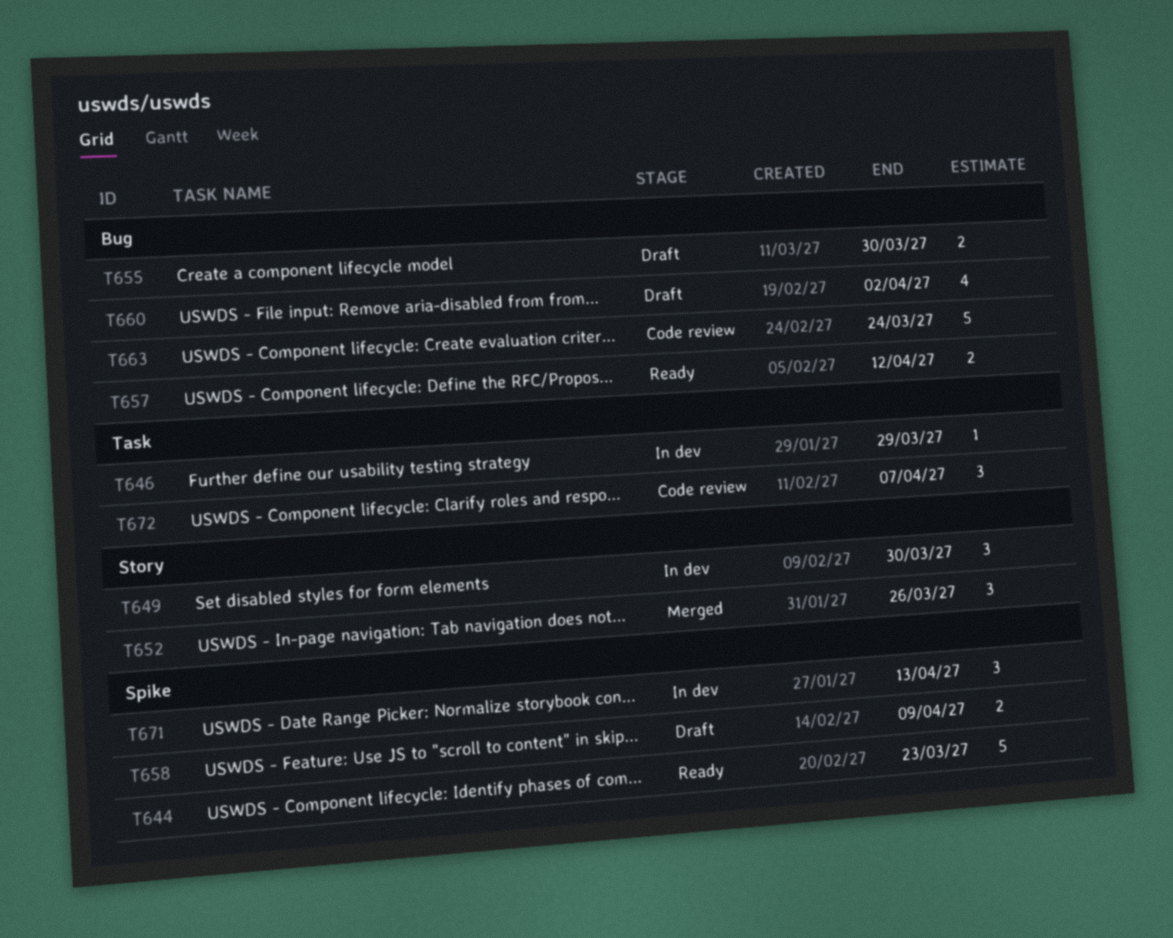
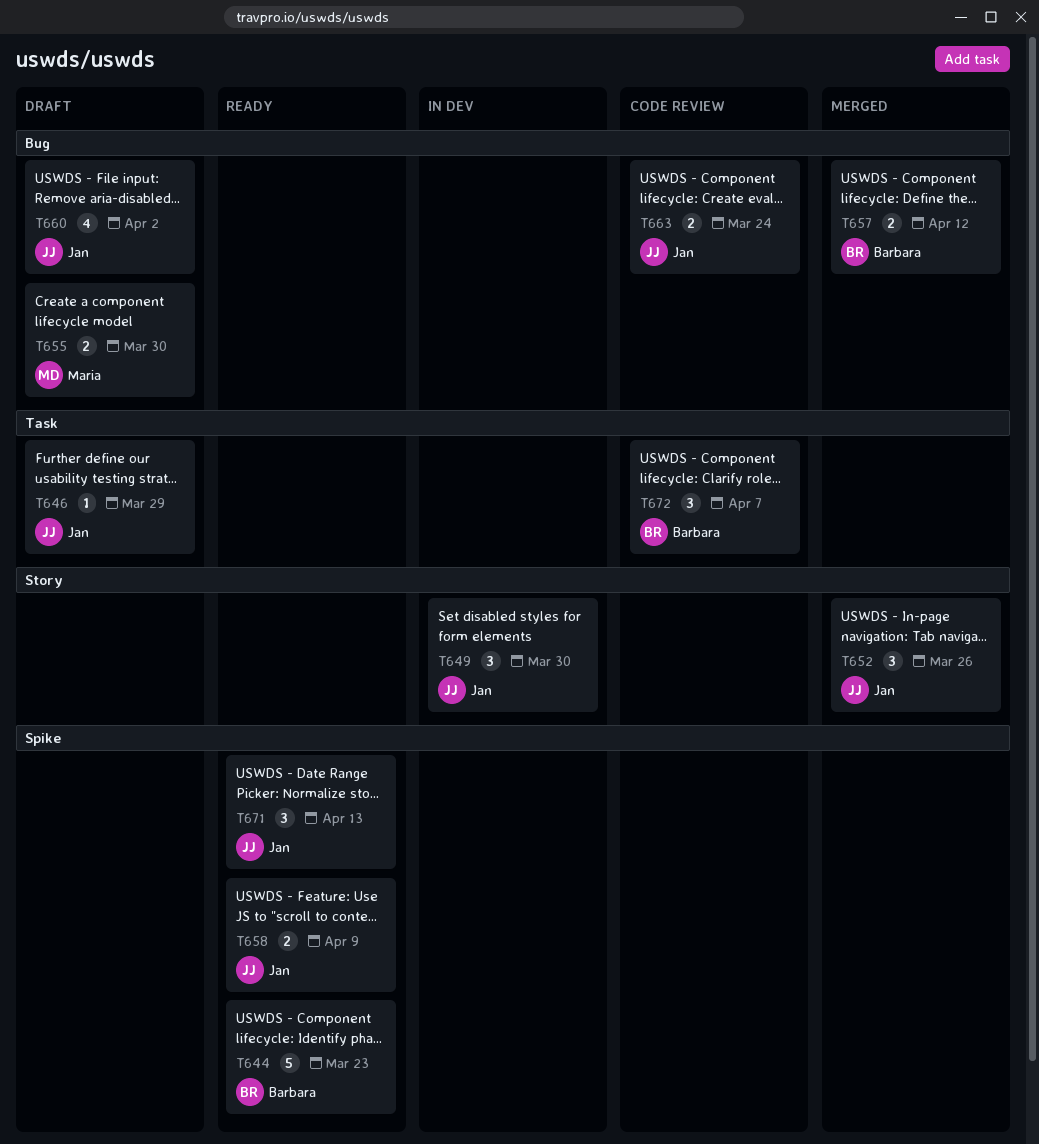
T646, status: In dev -> Draft
T657, status: Ready -> Merged
T658, status: Draft -> Ready
T663, estimate: 5 -> 2
T671, status: In dev -> Ready

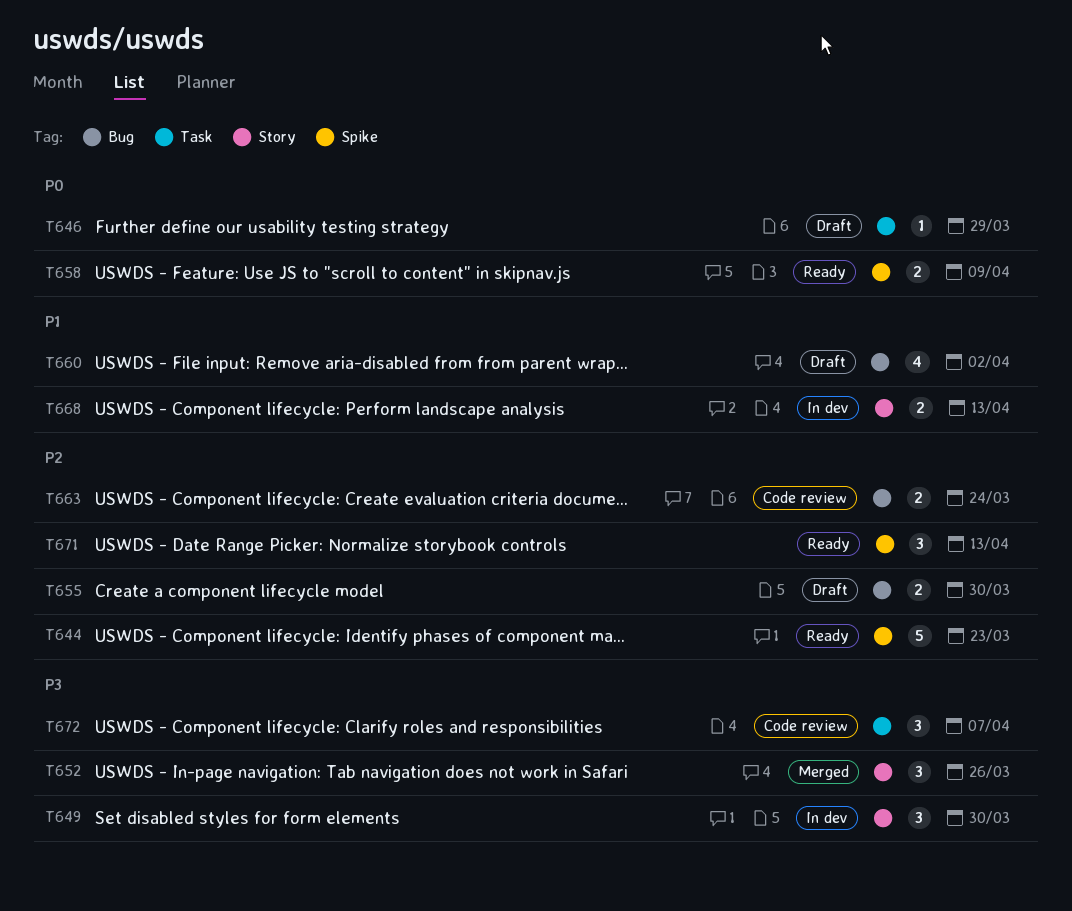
T657: present -> none
T668: none -> present

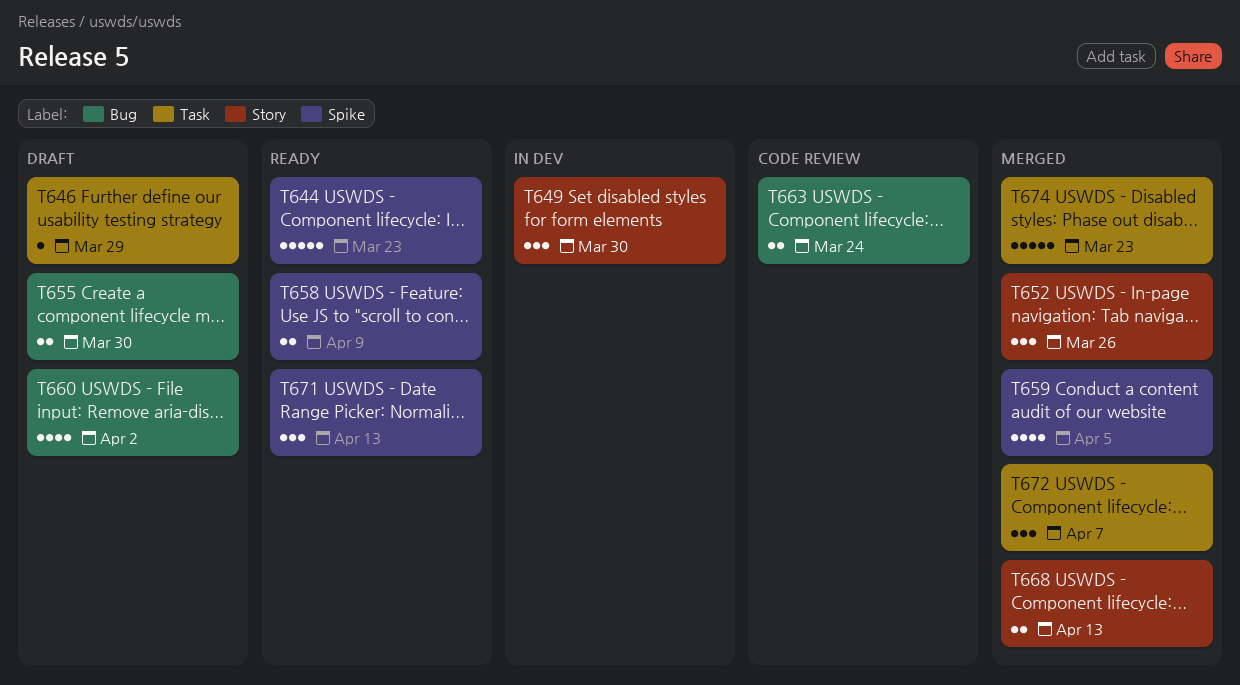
T659: none -> present
T668, status: In dev -> Merged
T672, status: Code review -> Merged
T674: none -> present

